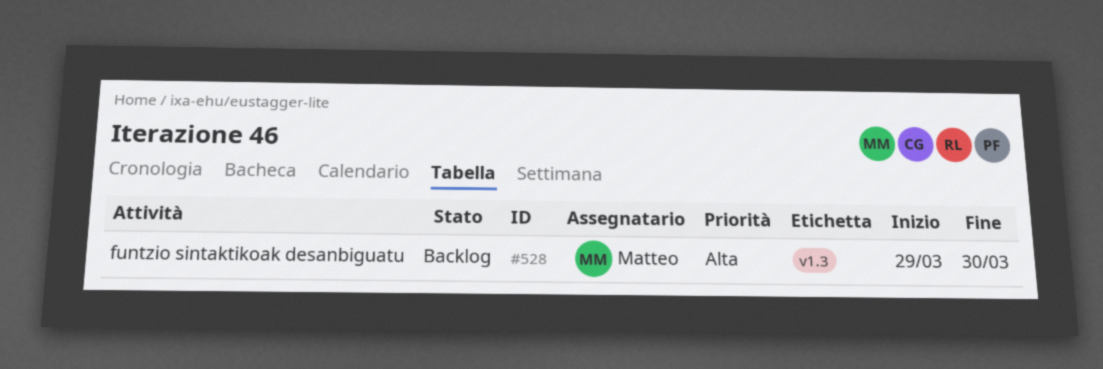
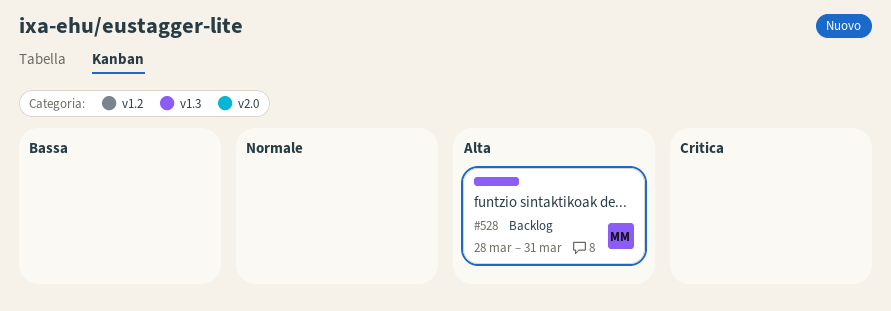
#528, start: Mar 29 -> Mar 28
#528, due: Mar 30 -> Mar 31

